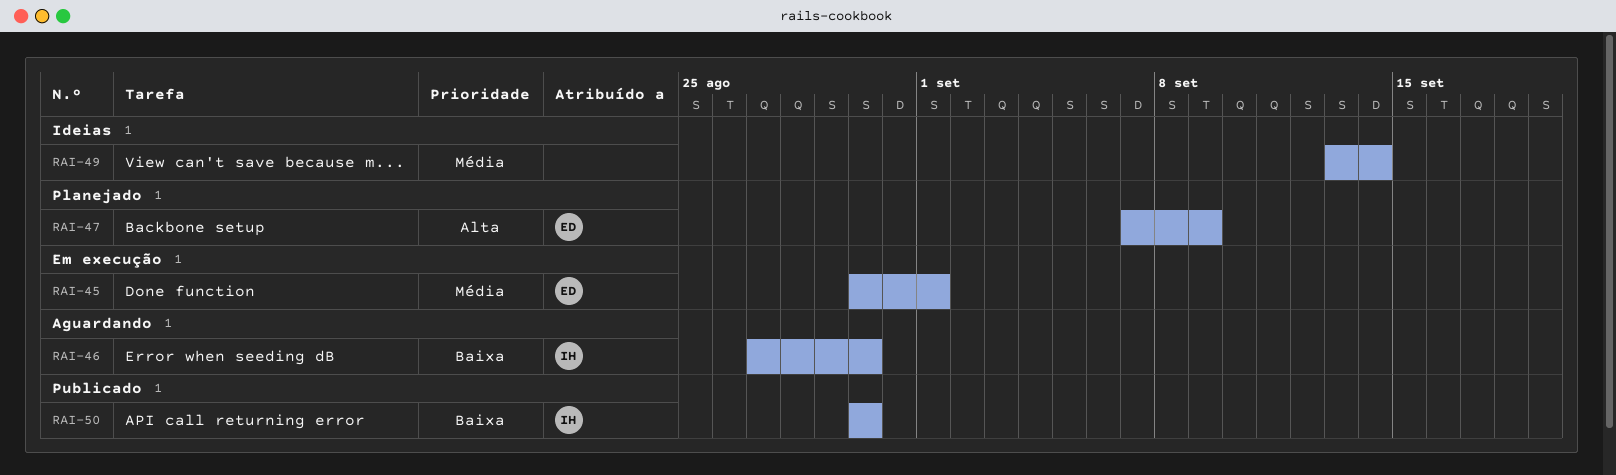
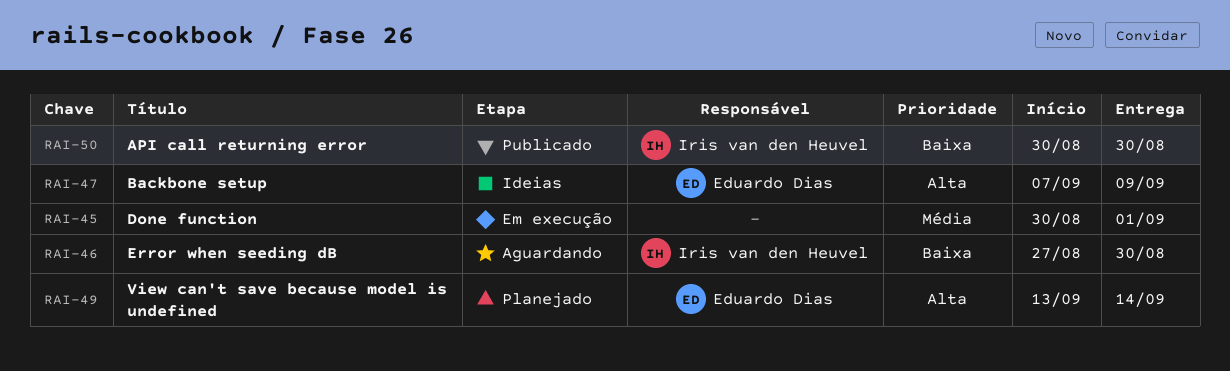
RAI-45, owner: Eduardo Dias -> none
RAI-47, status: Planejado -> Ideias
RAI-49, status: Ideias -> Planejado
RAI-49, owner: none -> Eduardo Dias
RAI-49, priority: Média -> Alta

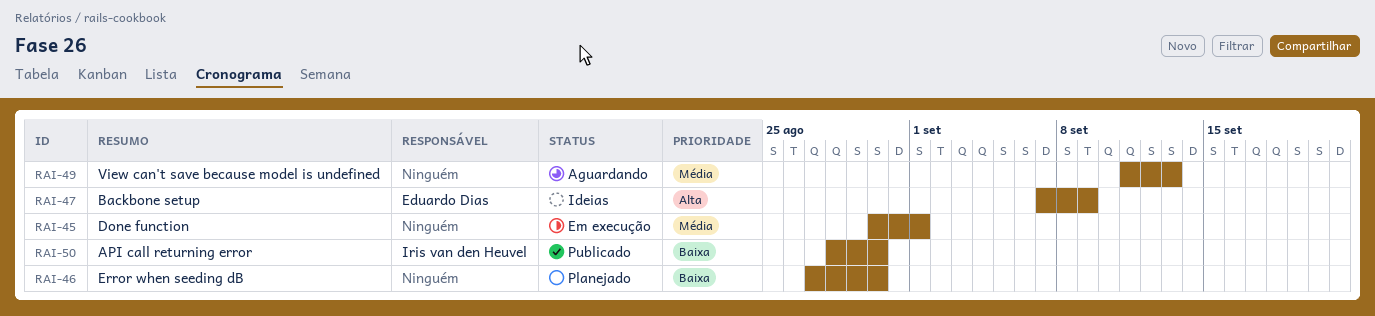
RAI-46, status: Aguardando -> Planejado
RAI-46, owner: Iris van den Heuvel -> none
RAI-49, status: Planejado -> Aguardando
RAI-49, owner: Eduardo Dias -> none
RAI-49, priority: Alta -> Média
RAI-49, start: Sep 13 -> Sep 11
RAI-49, due: Sep 14 -> Sep 13
RAI-50, start: Aug 30 -> Aug 28

